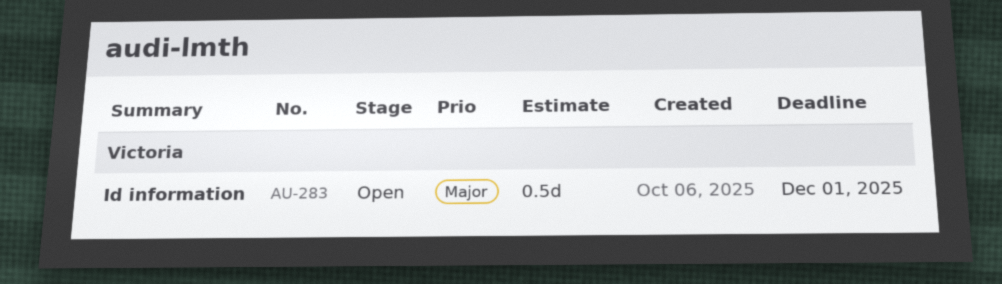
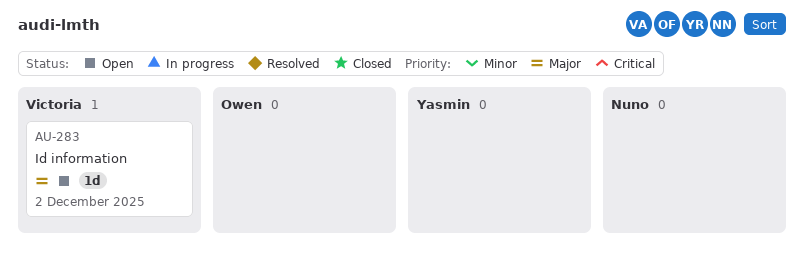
AU-283, estimate: 0.5d -> 1d
AU-283, due: Dec 1 -> Dec 2

